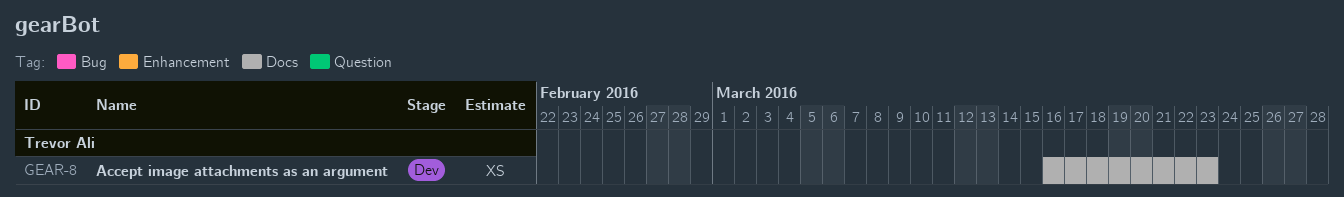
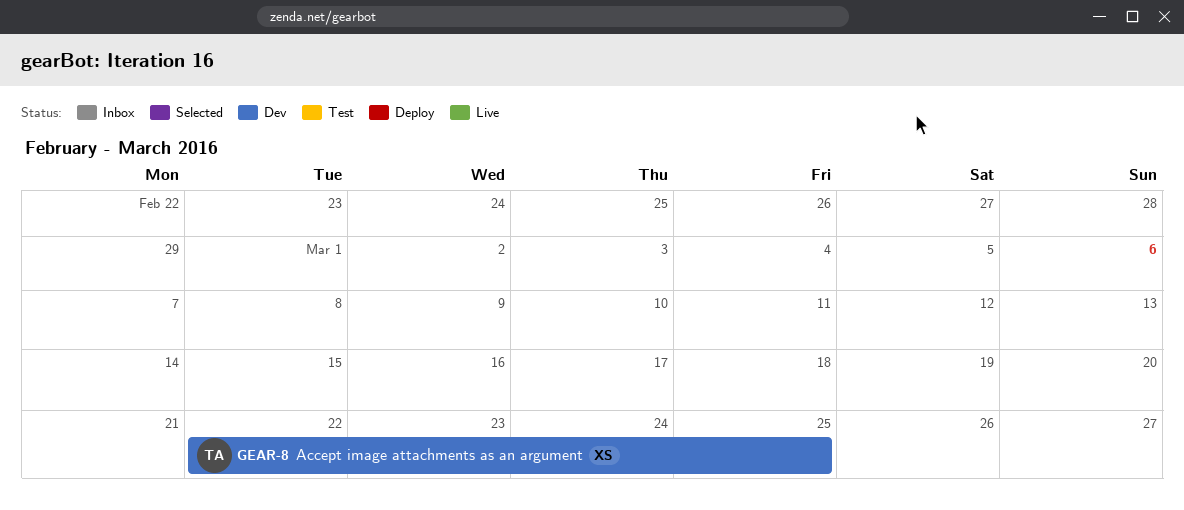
GEAR-8, start: Mar 16 -> Mar 22
GEAR-8, due: Mar 23 -> Mar 25

